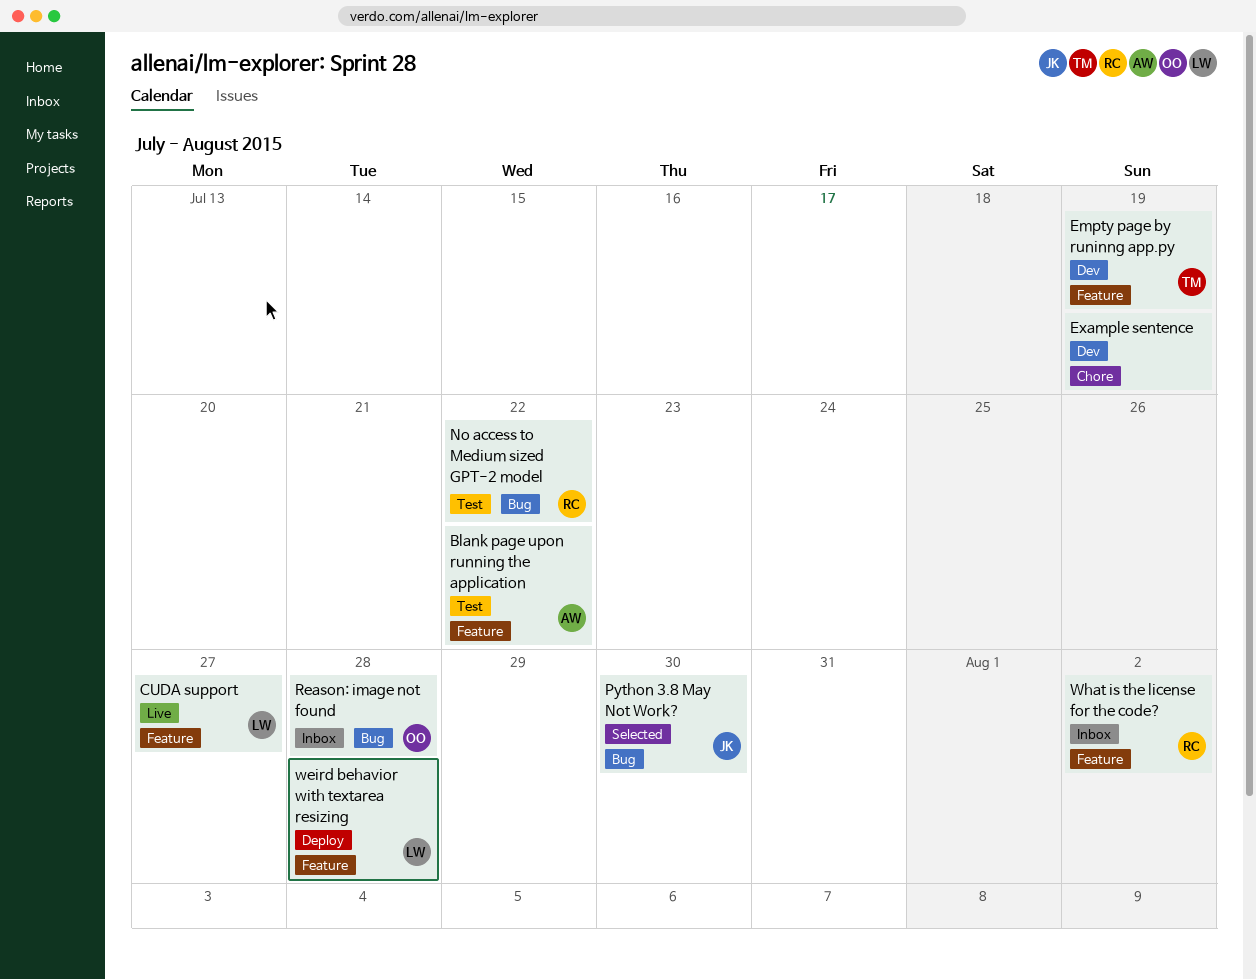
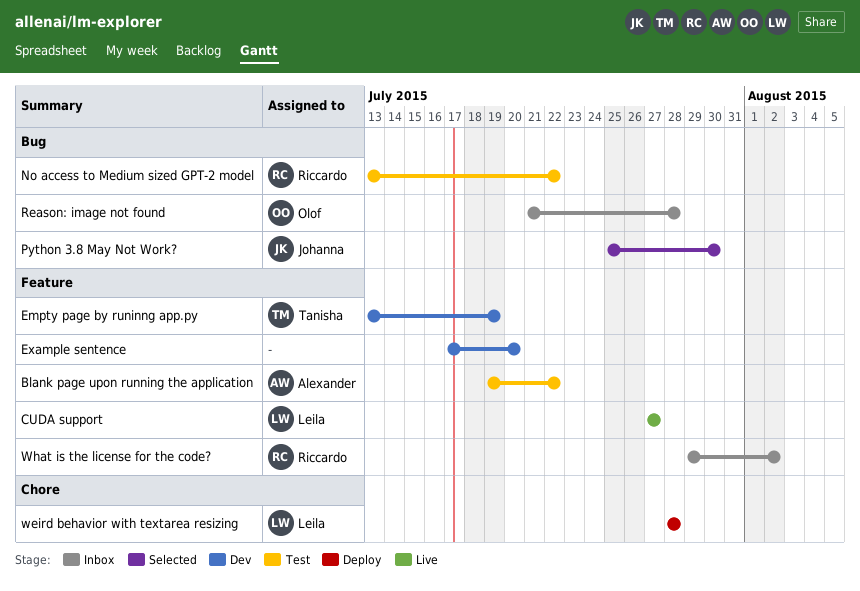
Example sentence, label: Chore -> Feature
Example sentence, due: Jul 19 -> Jul 20
weird behavior with textarea resizing, label: Feature -> Chore

